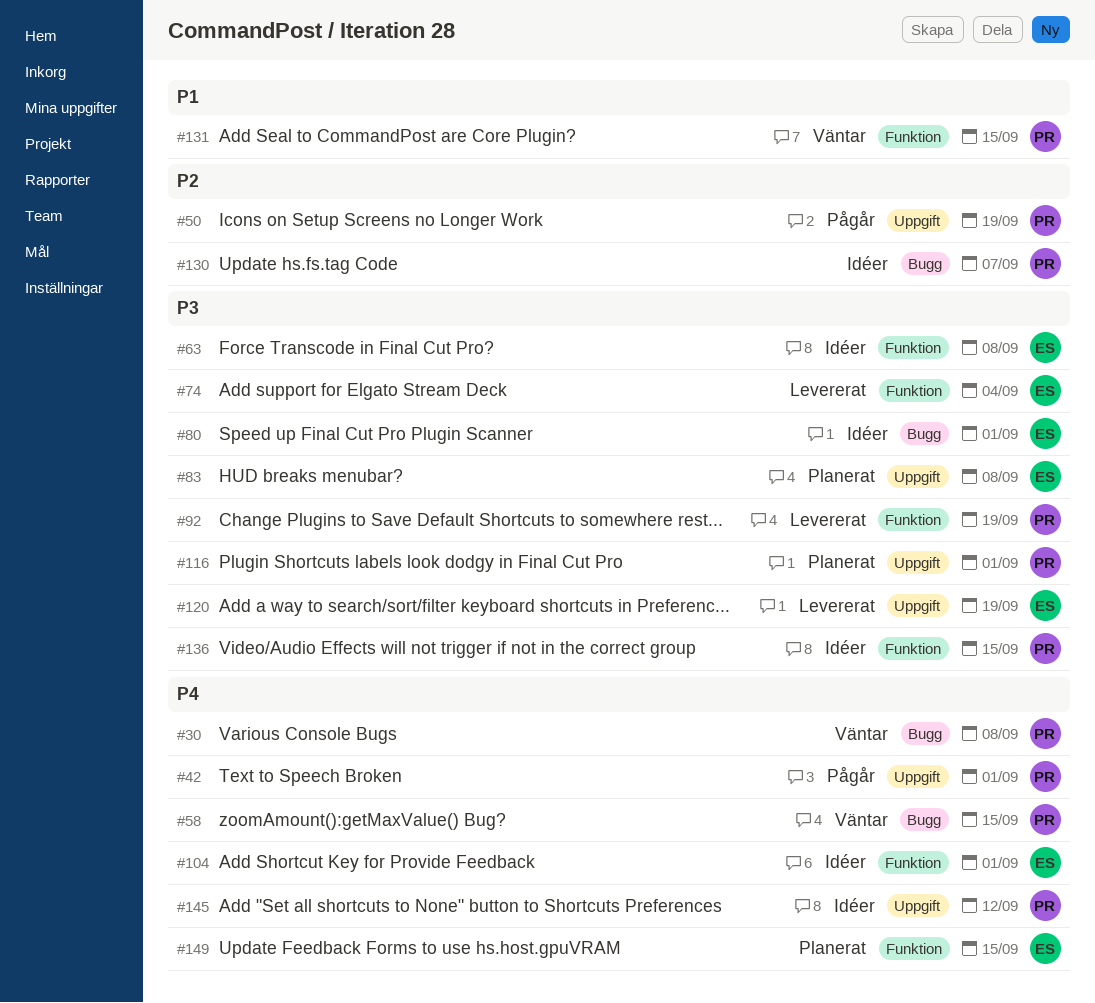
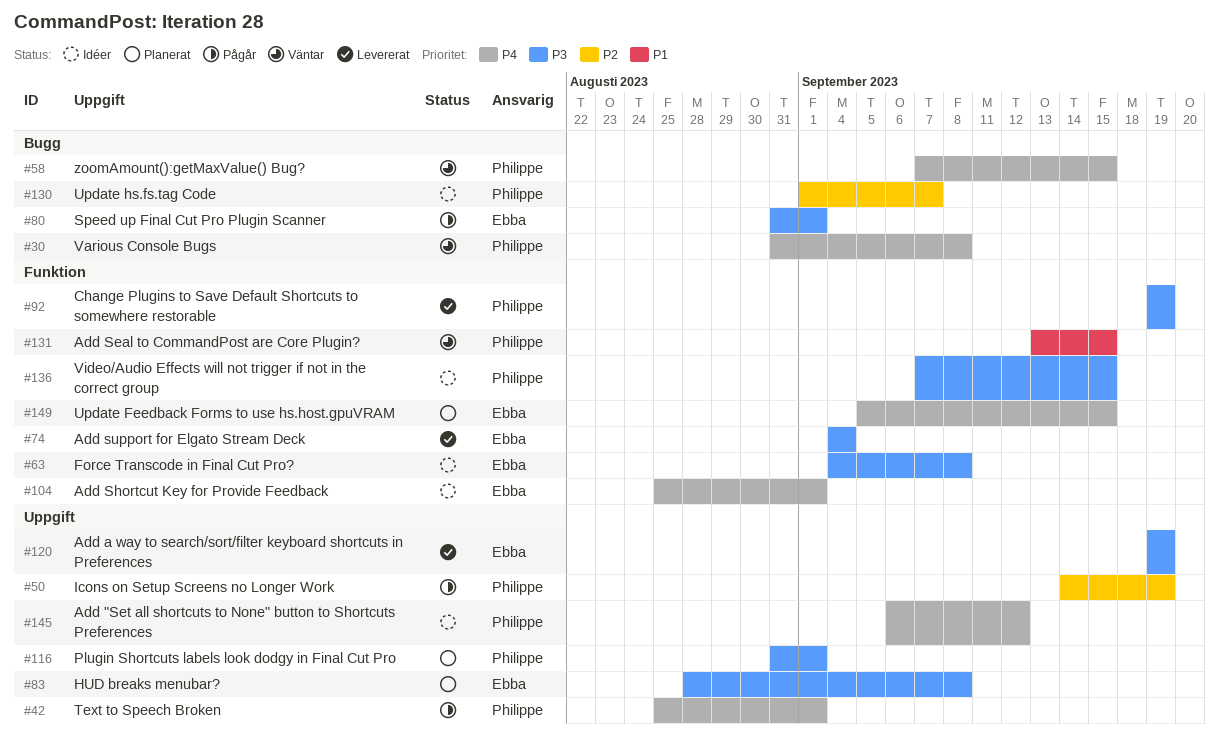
#80, status: Idéer -> Pågår

